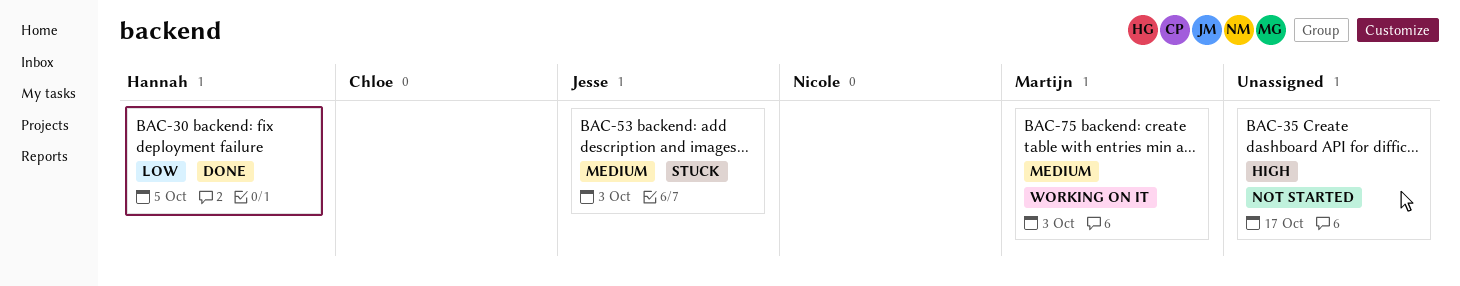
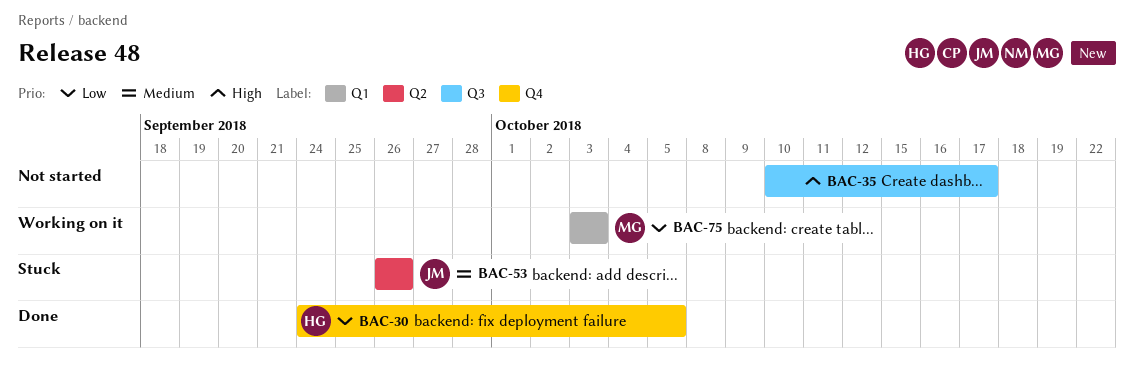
BAC-53, due: Oct 3 -> Sep 26
BAC-75, priority: Medium -> Low

